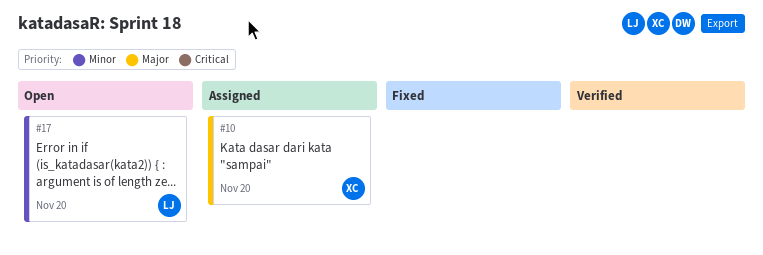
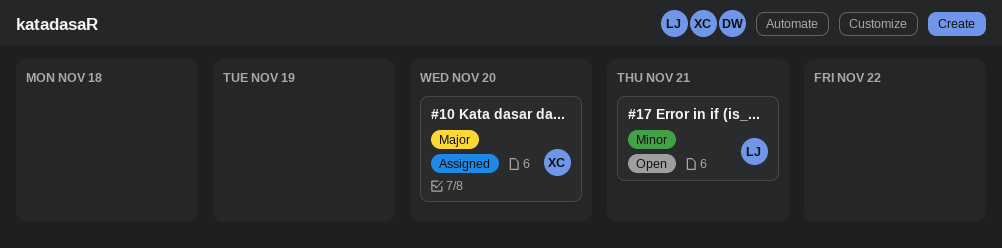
#17, due: Nov 20 -> Nov 21

